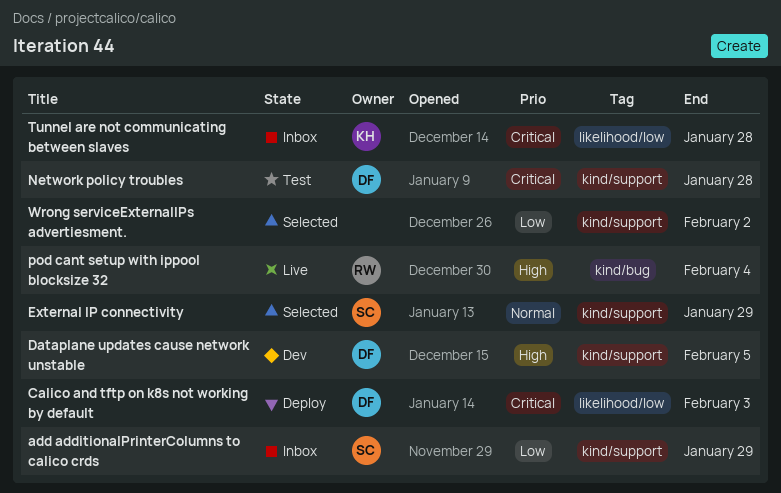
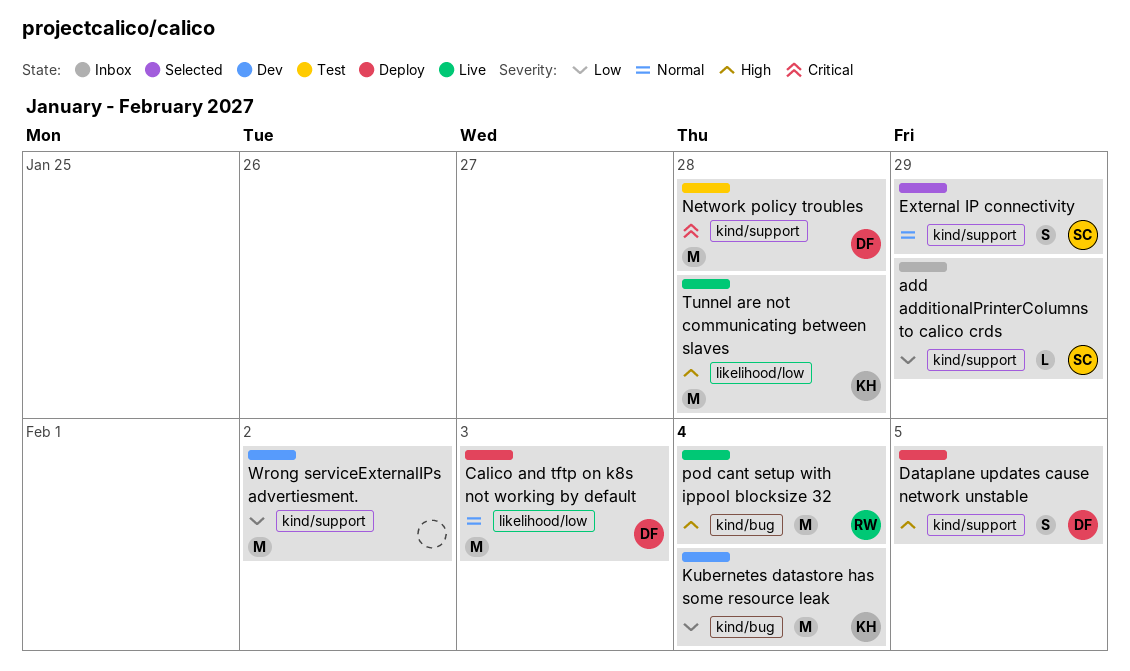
Calico and tftp on k8s not working by default, priority: Critical -> Normal
Dataplane updates cause network unstable, status: Dev -> Deploy
Kubernetes datastore has some resource leak: none -> present
Tunnel are not communicating between slaves, status: Inbox -> Live
Tunnel are not communicating between slaves, priority: Critical -> High
Wrong serviceExternalIPs advertiesment., status: Selected -> Dev

